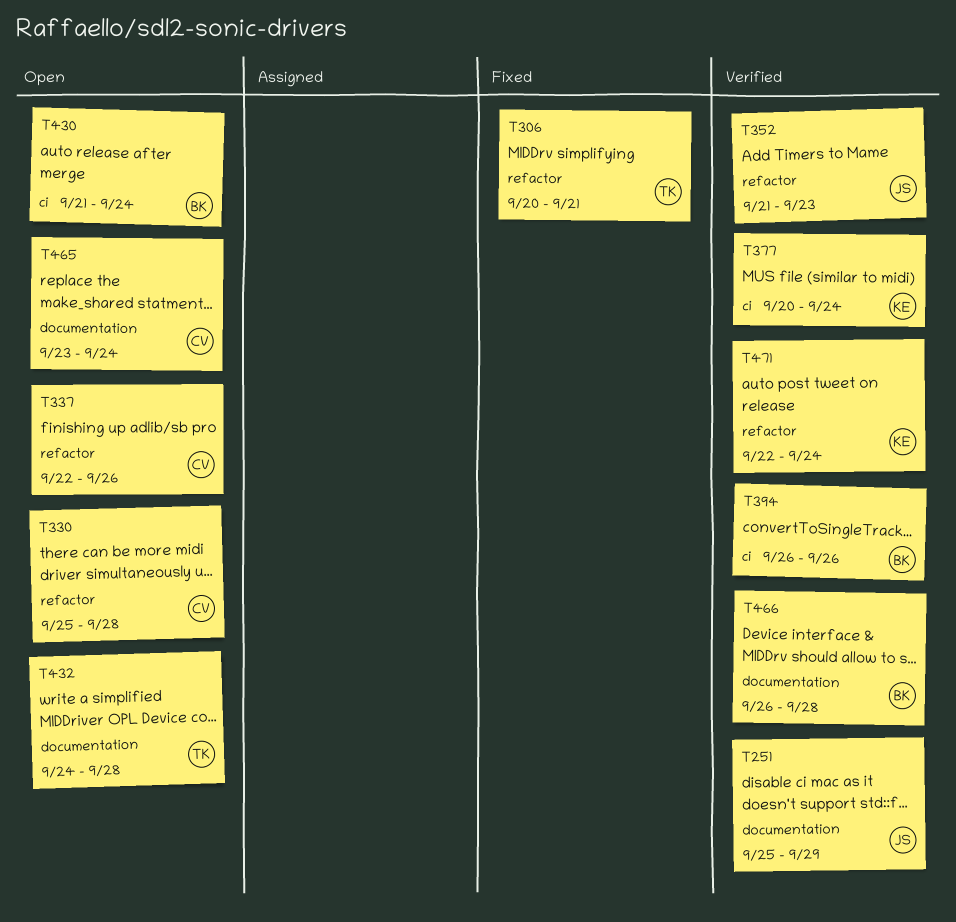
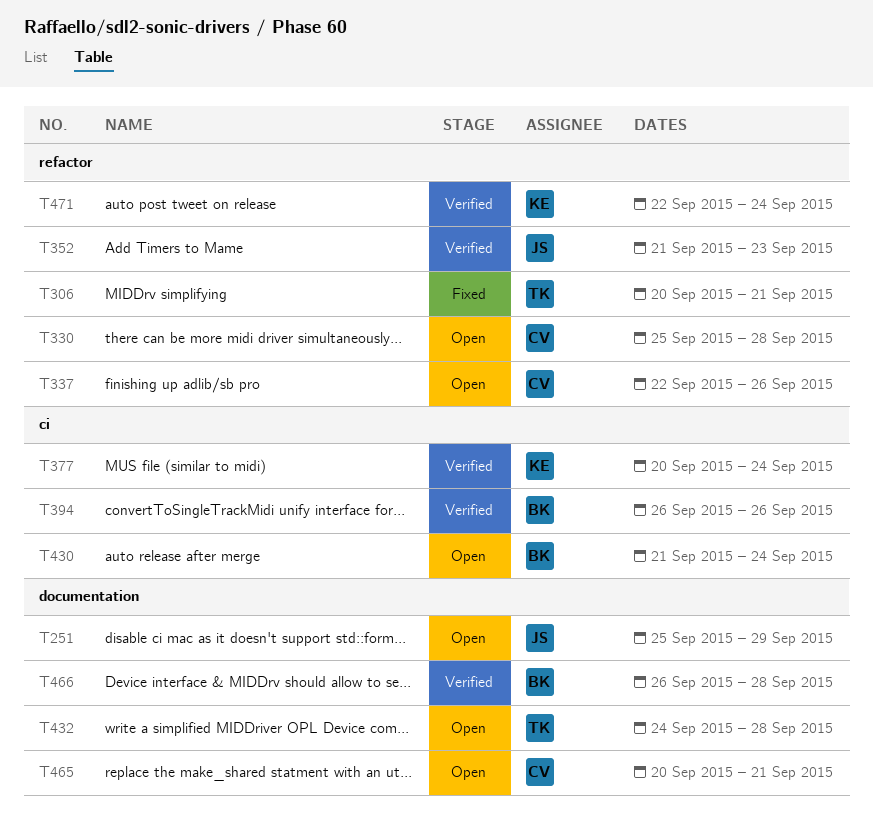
T251, status: Verified -> Open
T465, start: Sep 23 -> Sep 20
T465, due: Sep 24 -> Sep 21

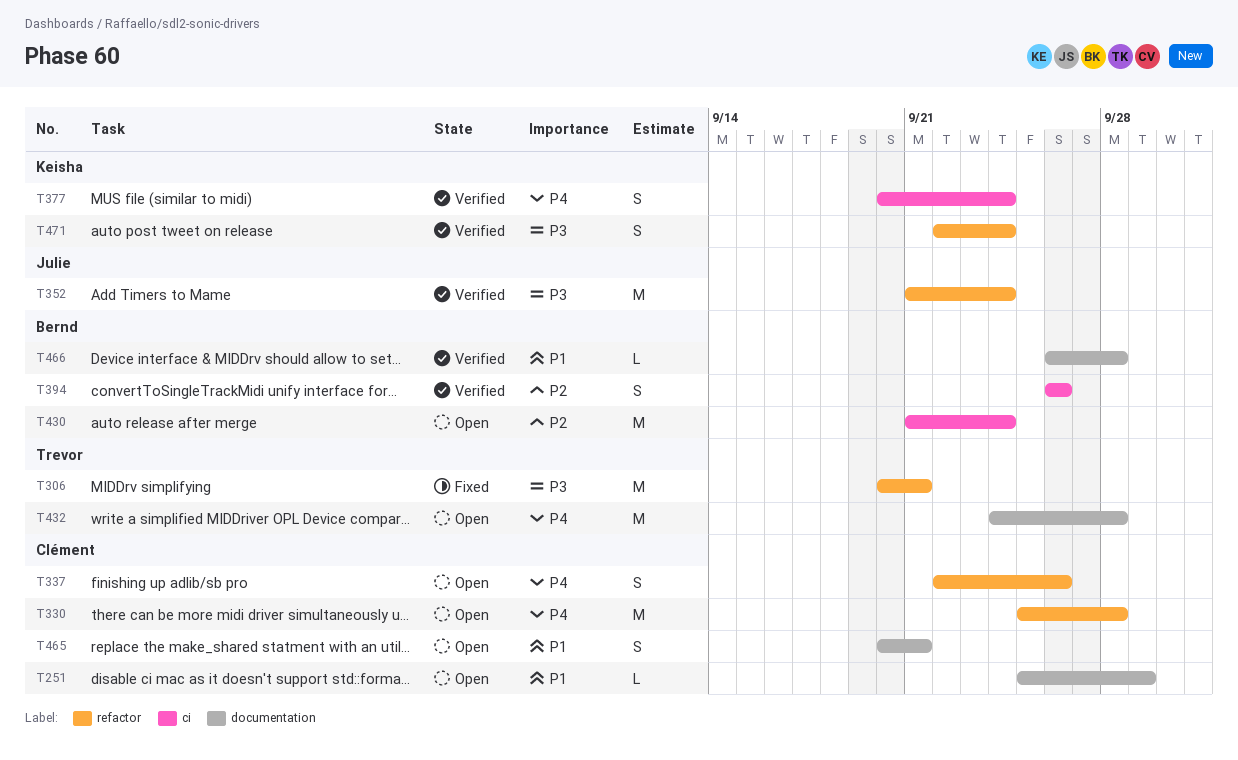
T251, owner: Julie -> Clément
T352, due: Sep 23 -> Sep 24

